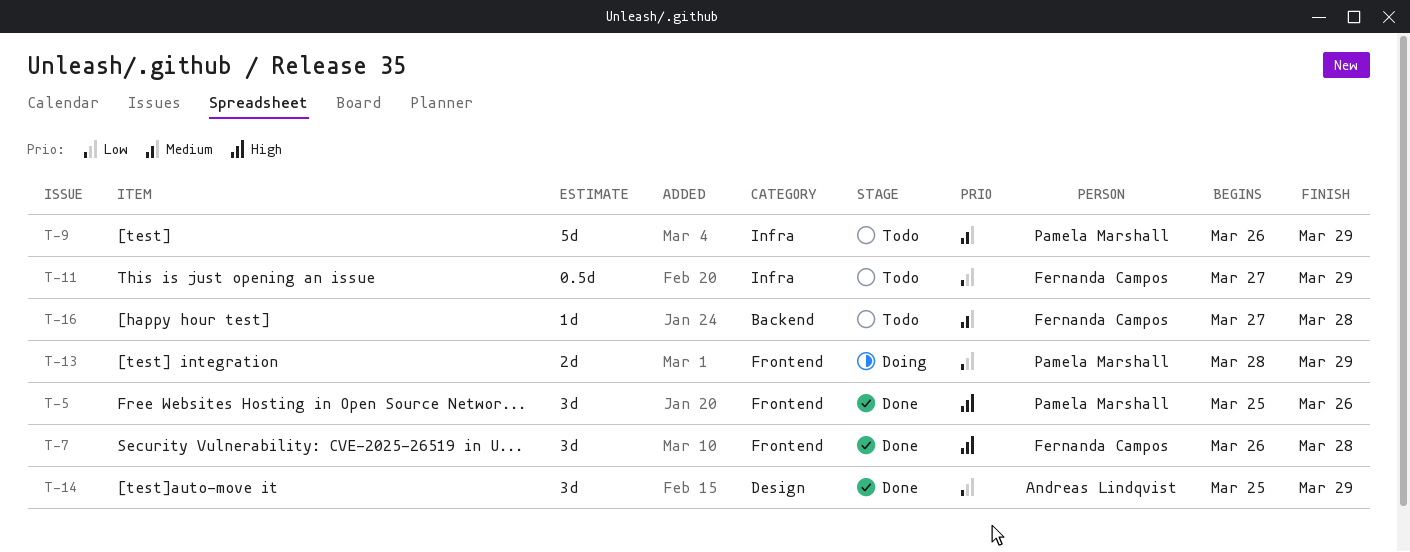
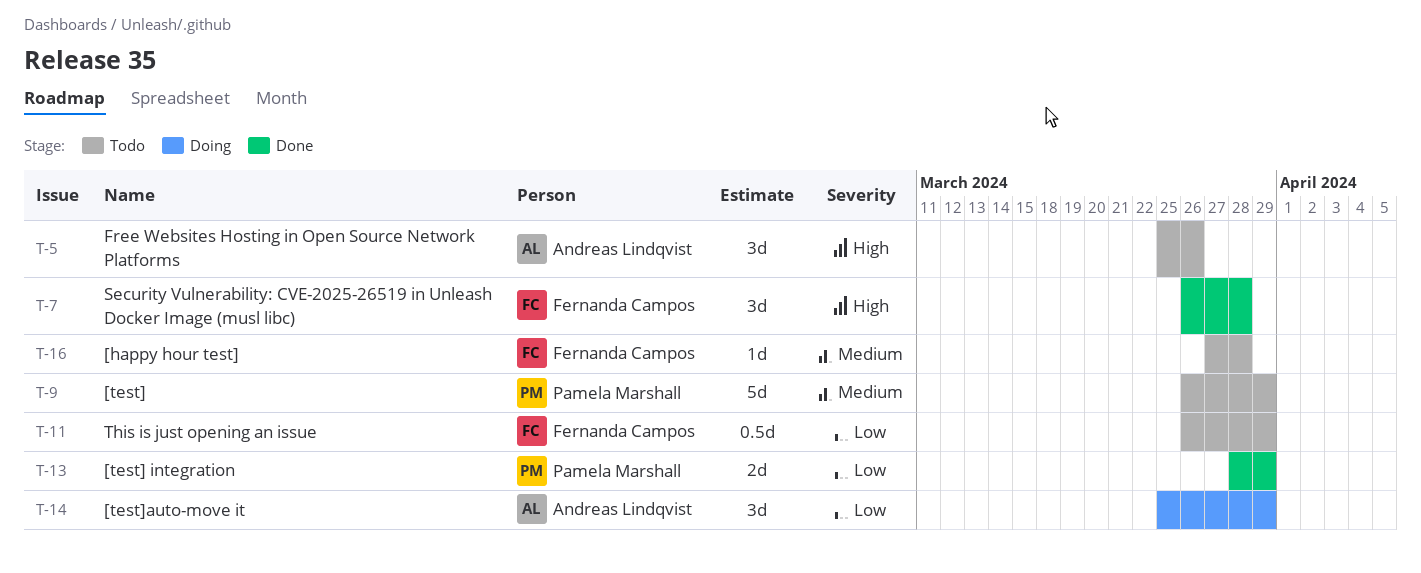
T-5, status: Done -> Todo
T-5, owner: Pamela Marshall -> Andreas Lindqvist
T-11, start: Mar 27 -> Mar 26
T-13, status: Doing -> Done
T-14, status: Done -> Doing

